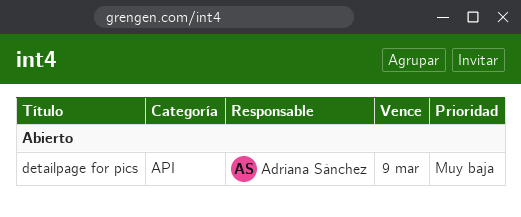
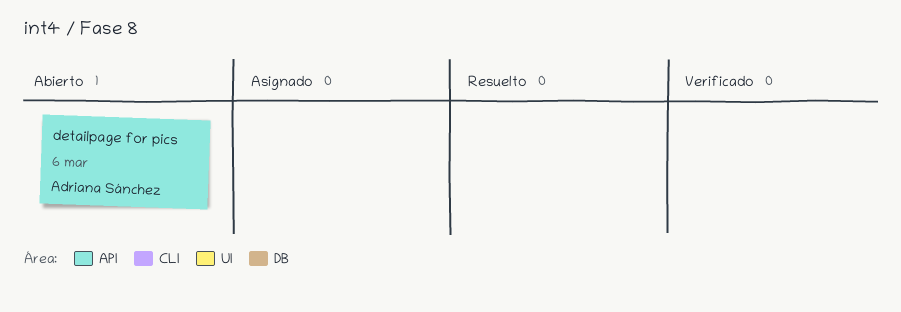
detailpage for pics, due: Mar 9 -> Mar 6

